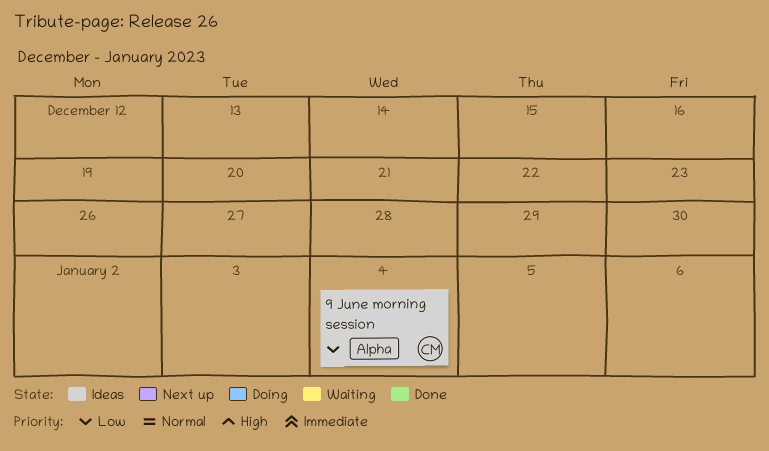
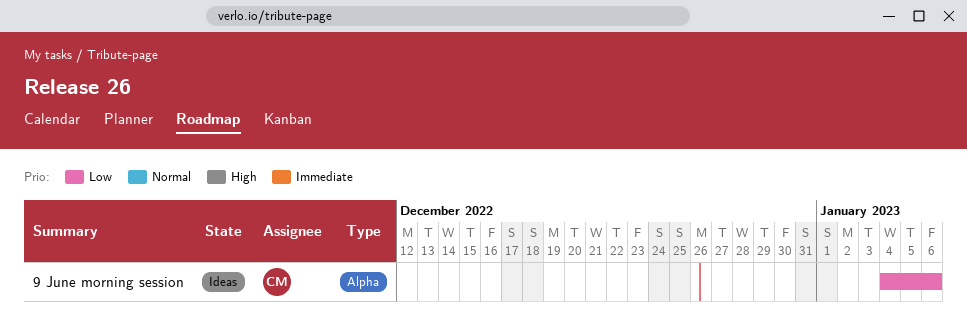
9 June morning session, due: Jan 4 -> Jan 6

